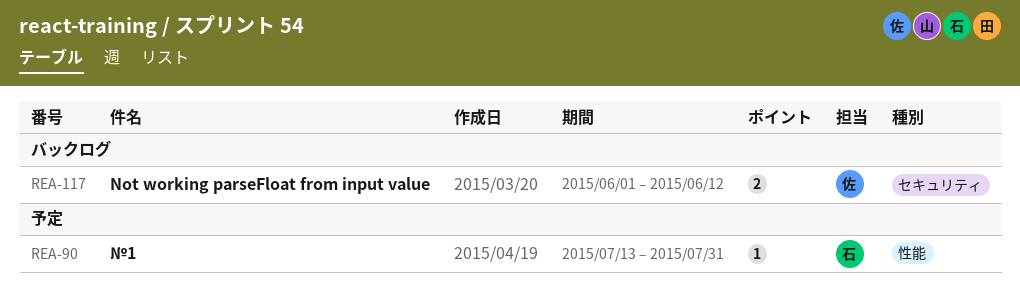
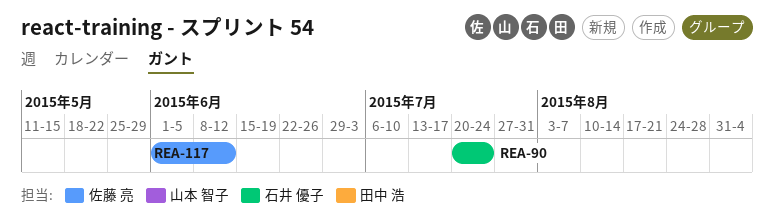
REA-90, start: Jul 13 -> Jul 20
REA-90, due: Jul 31 -> Jul 24

